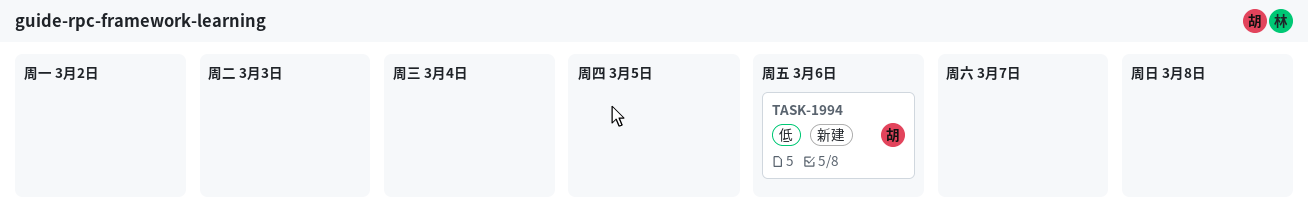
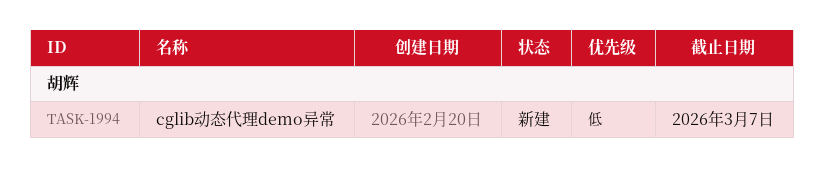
TASK-1994, due: Mar 6 -> Mar 7

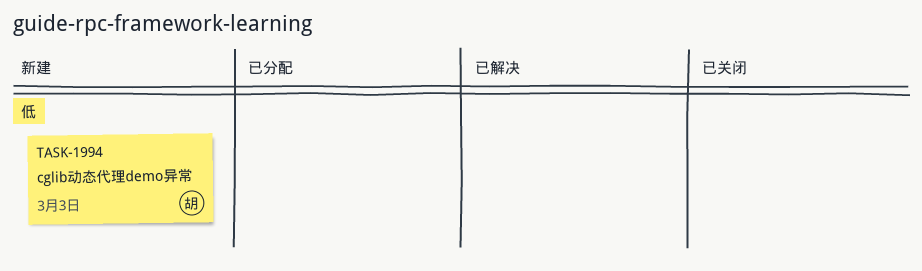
TASK-1994, due: Mar 7 -> Mar 3

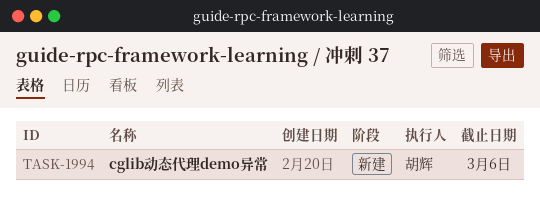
TASK-1994, due: Mar 3 -> Mar 6

